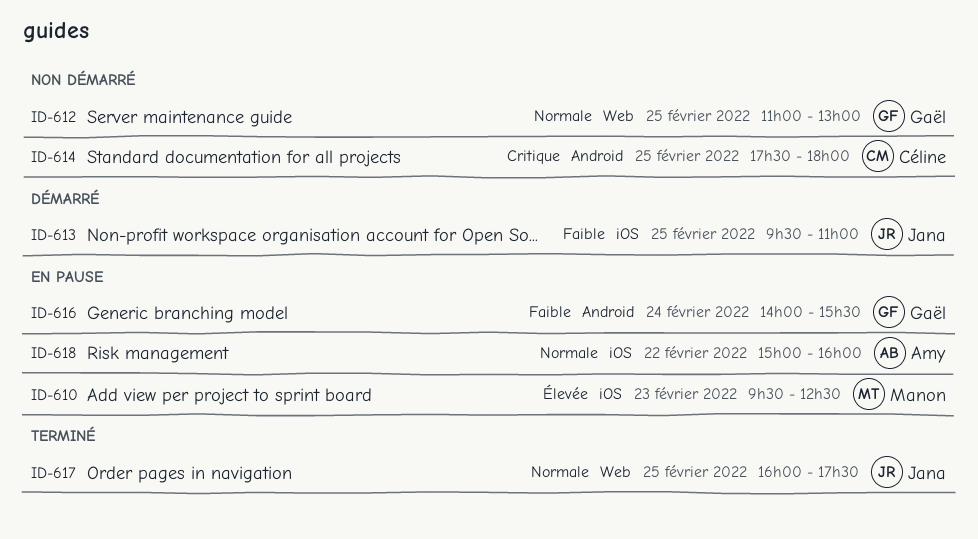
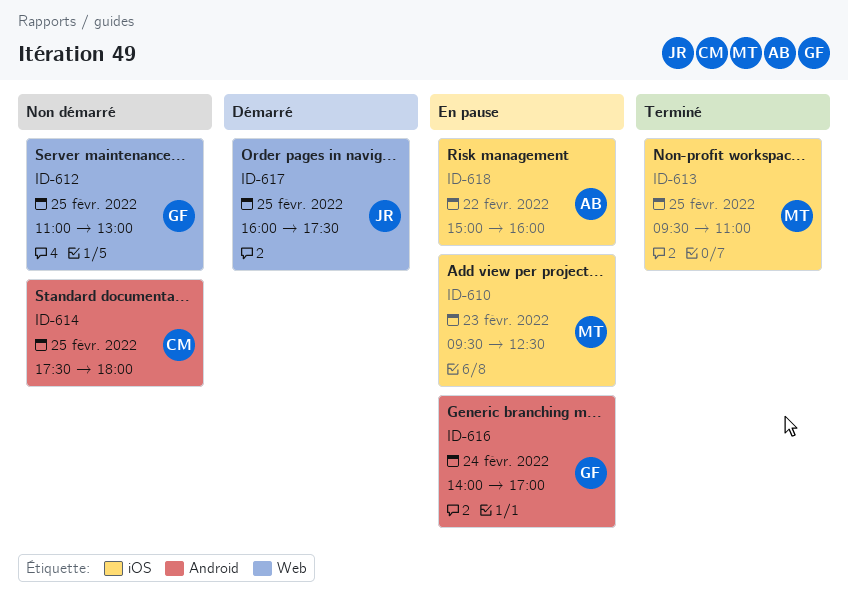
ID-613, status: Démarré -> Terminé
ID-613, owner: Jana -> Manon
ID-616, ends: 15:30 -> 17:00
ID-617, status: Terminé -> Démarré

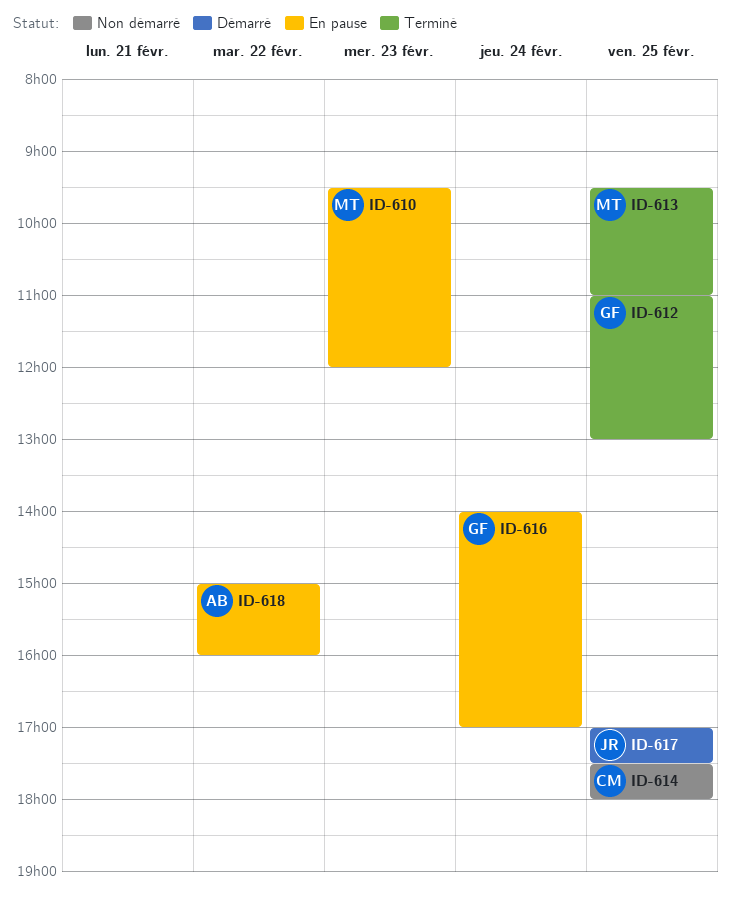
ID-610, ends: 12:30 -> 12:00
ID-612, status: Non démarré -> Terminé
ID-617, begins: 16:00 -> 17:00

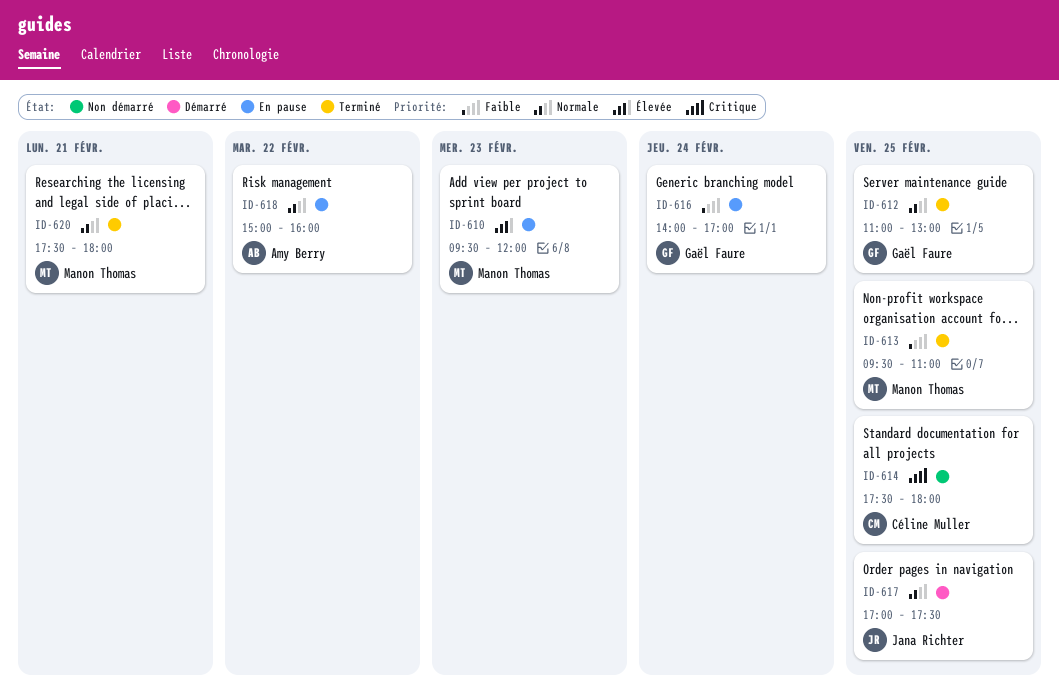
ID-620: none -> present

